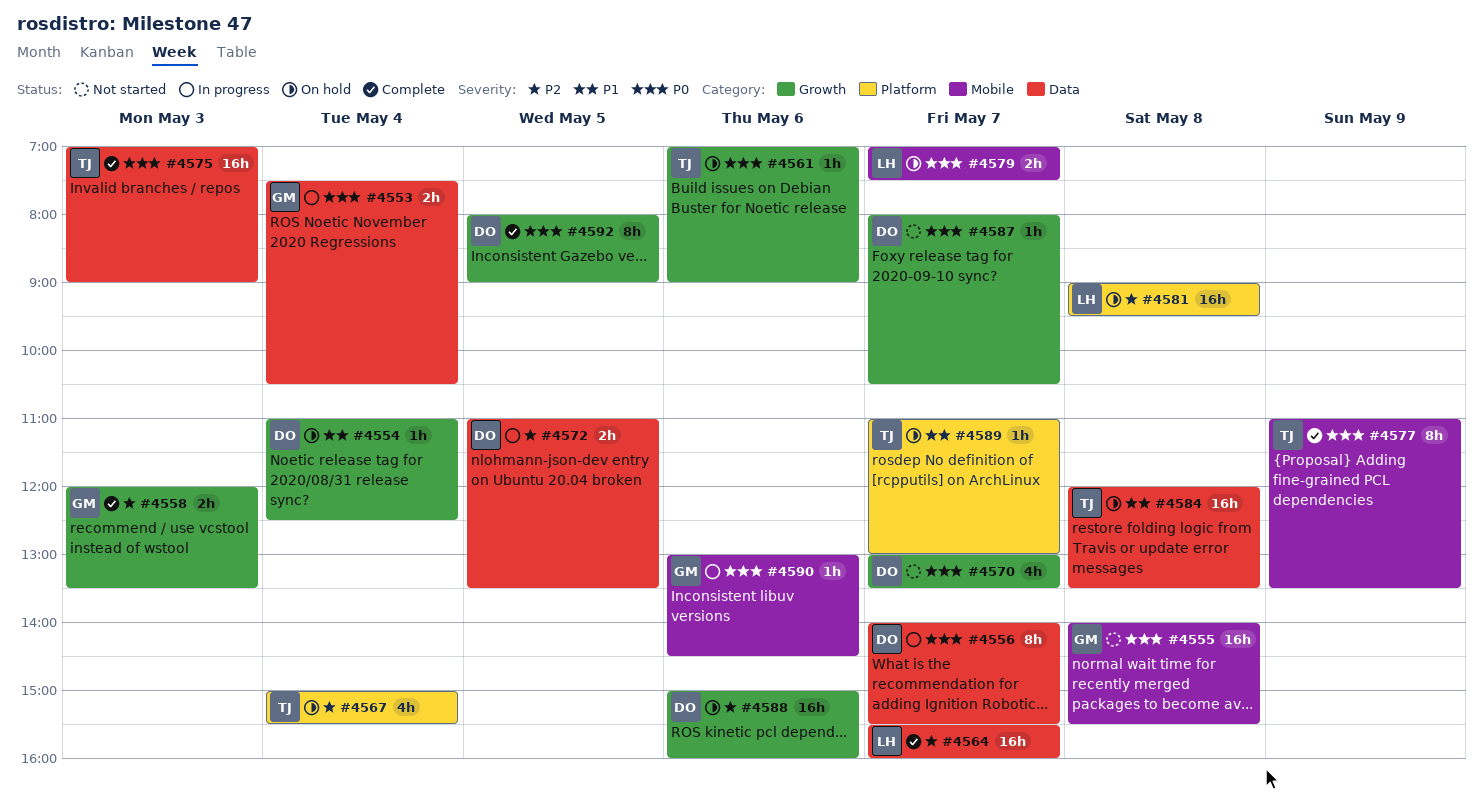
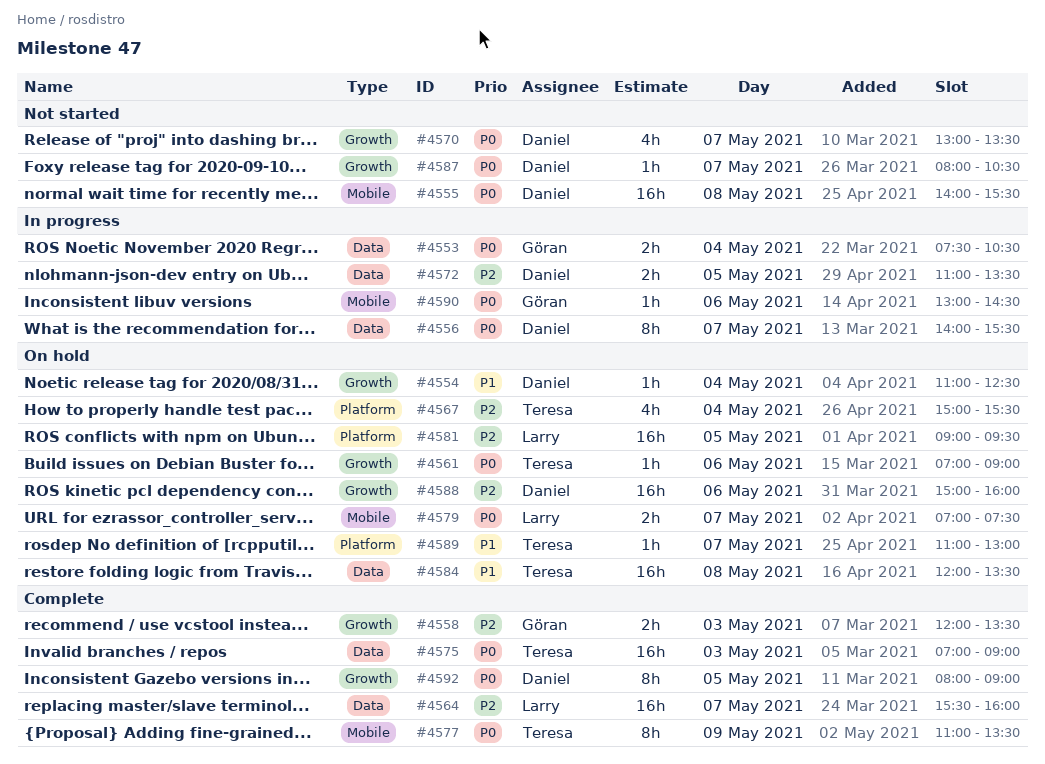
#4555, owner: Göran -> Daniel
#4581, day: May 8 -> May 5

